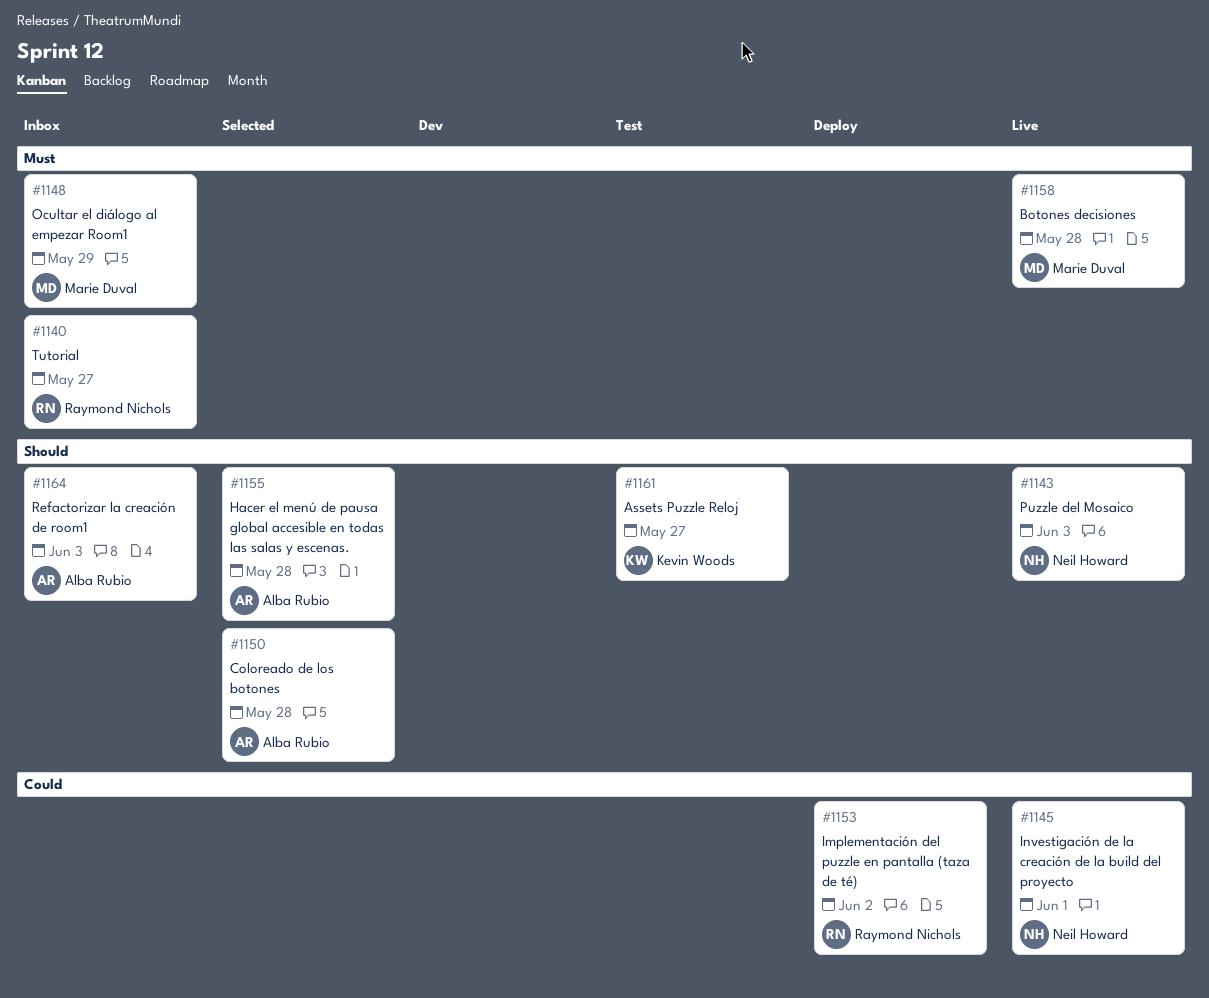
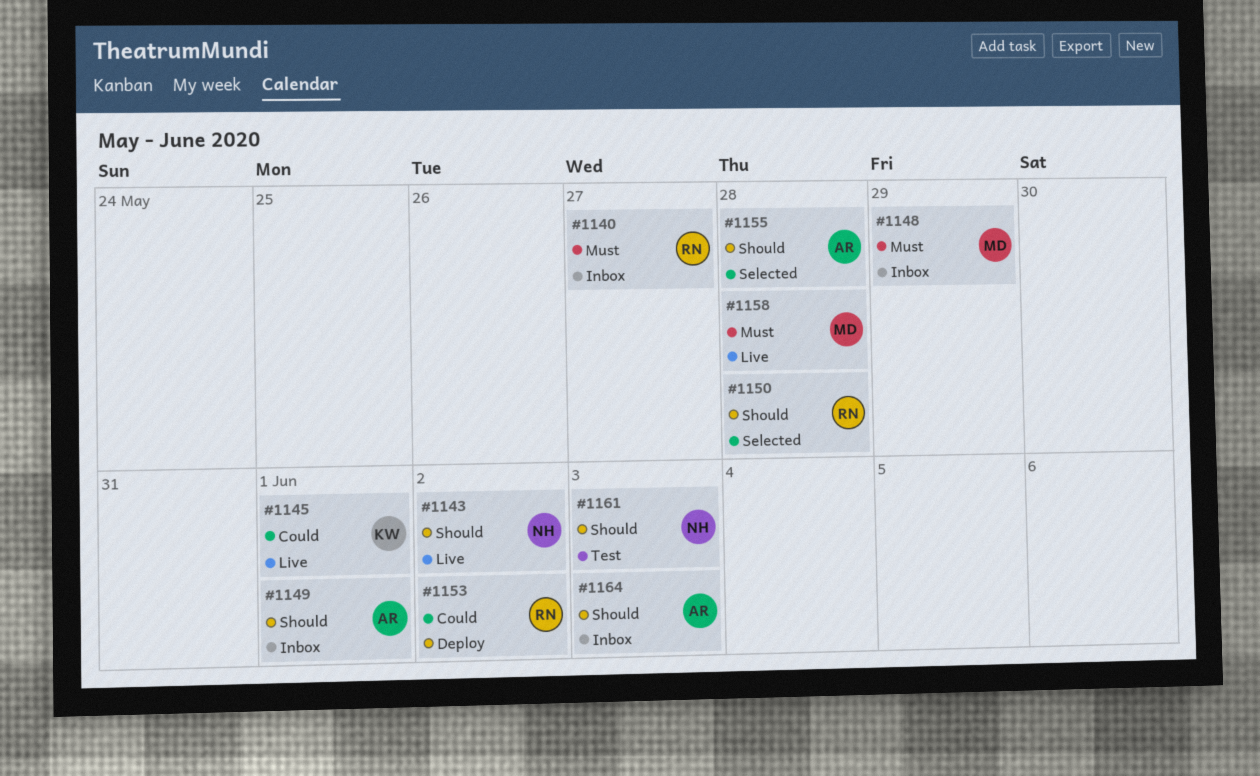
#1143, due: Jun 3 -> Jun 2
#1145, owner: Neil Howard -> Kevin Woods
#1149: none -> present
#1150, owner: Alba Rubio -> Raymond Nichols
#1161, owner: Kevin Woods -> Neil Howard
#1161, due: May 27 -> Jun 3

